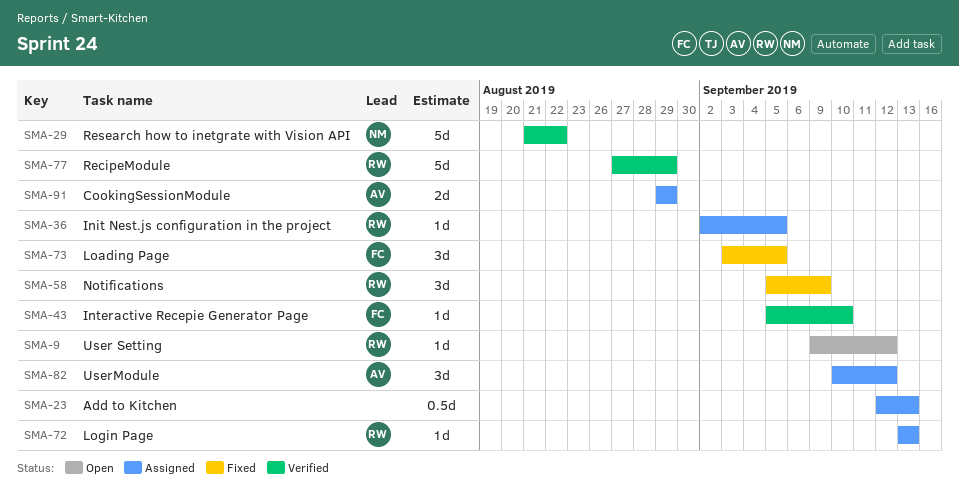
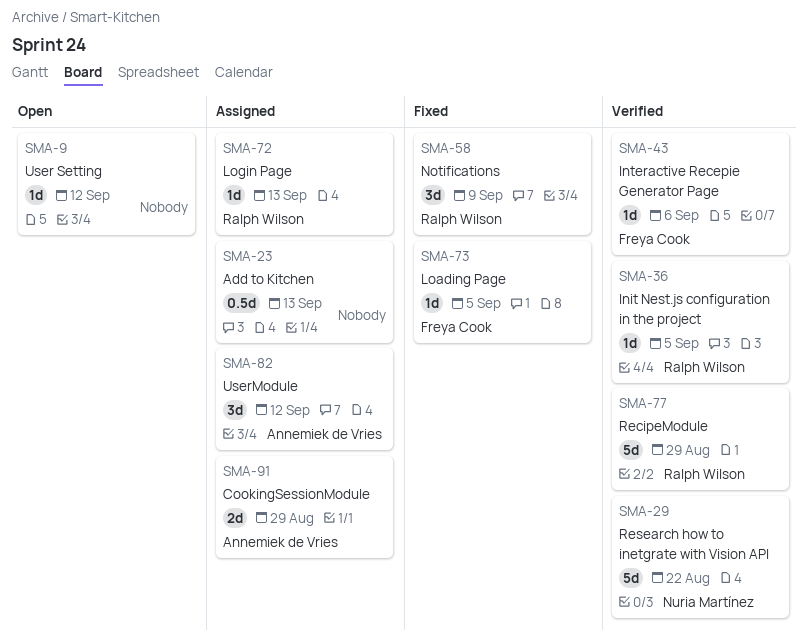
SMA-9, owner: Ralph Wilson -> none
SMA-36, status: Assigned -> Verified
SMA-43, due: Sep 10 -> Sep 6
SMA-73, estimate: 3d -> 1d

